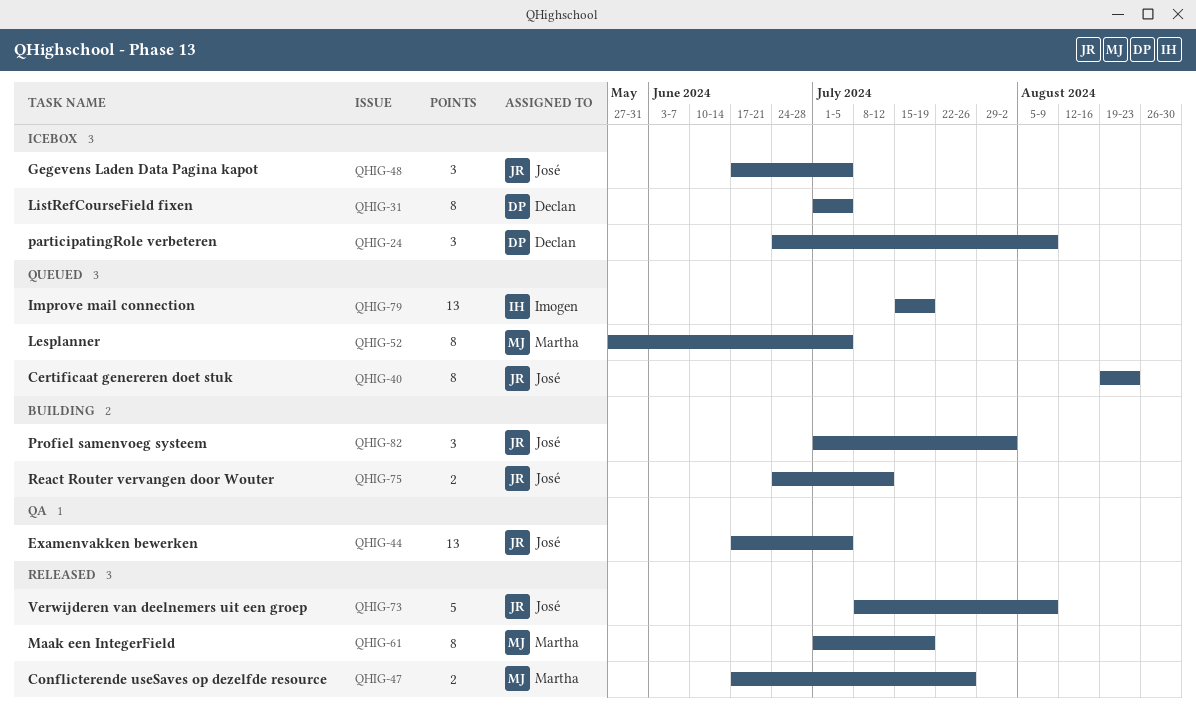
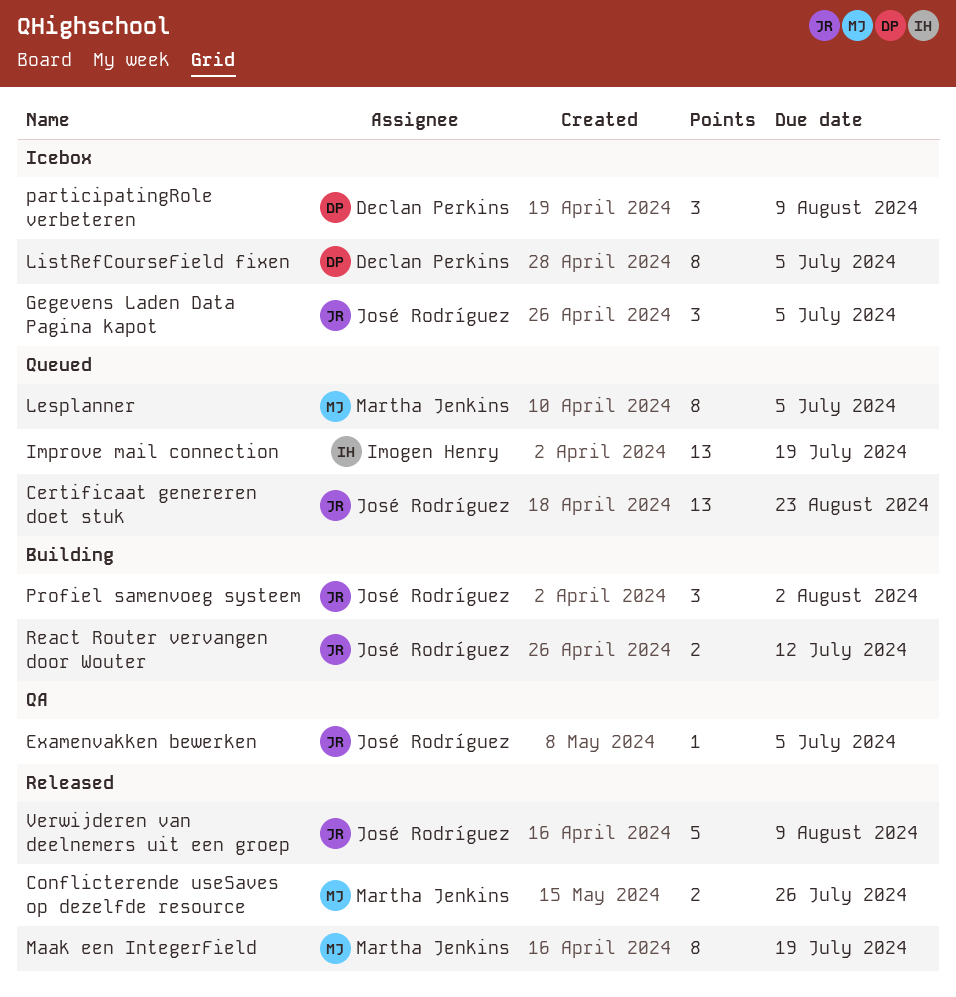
Certificaat genereren doet stuk, estimate: 8 -> 13
Examenvakken bewerken, estimate: 13 -> 1

